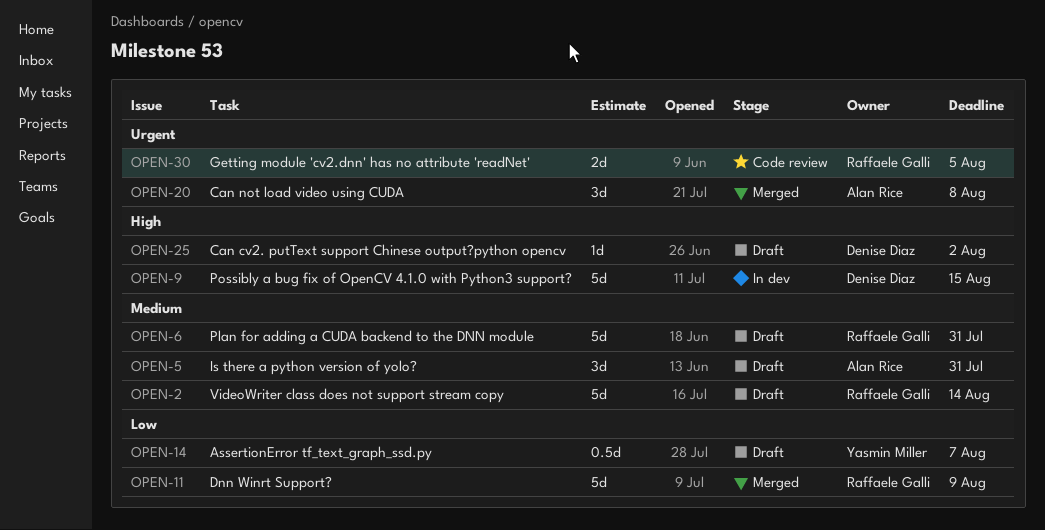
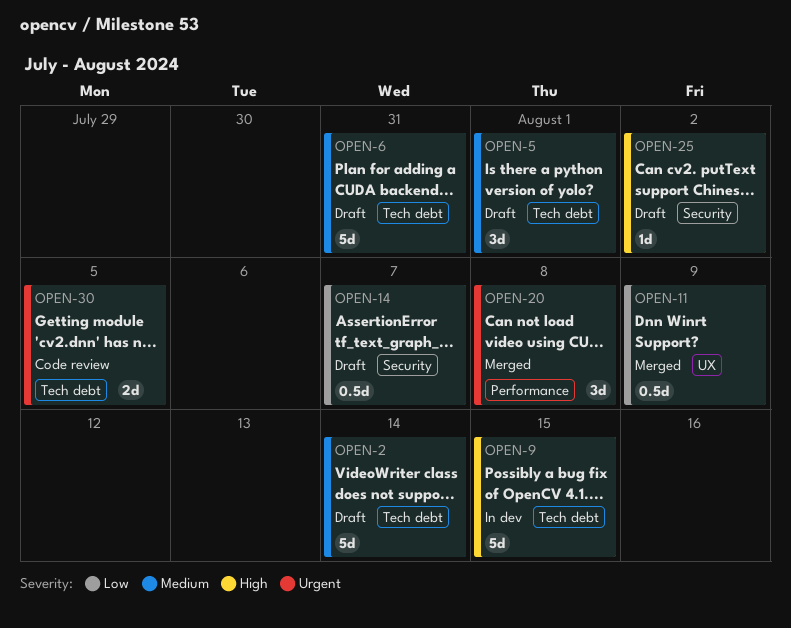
OPEN-5, due: Jul 31 -> Aug 1
OPEN-11, estimate: 5d -> 0.5d

